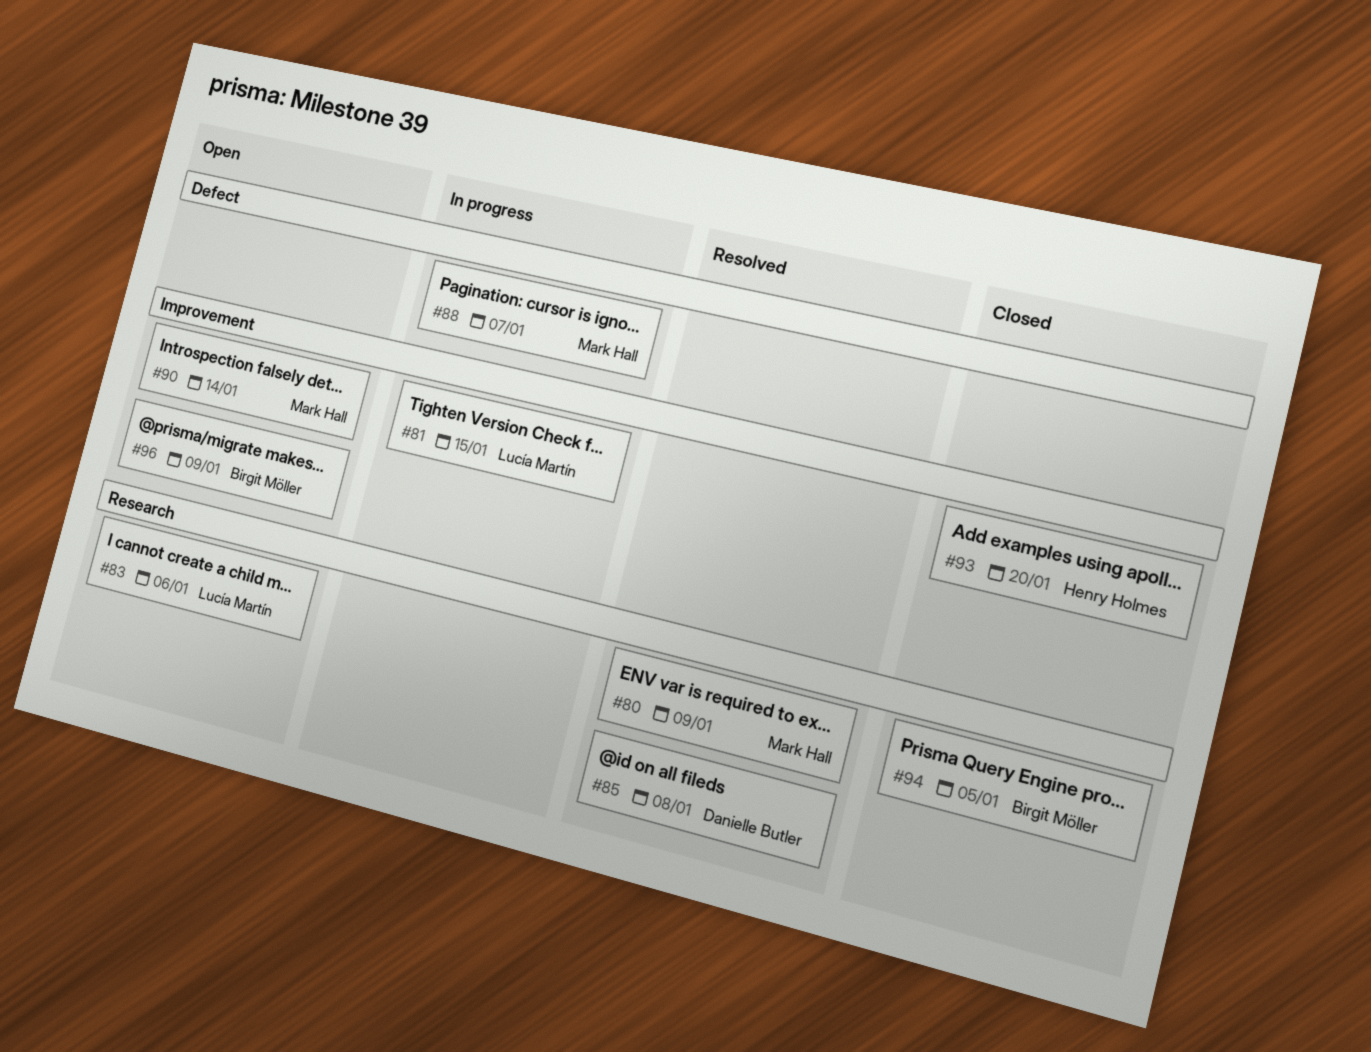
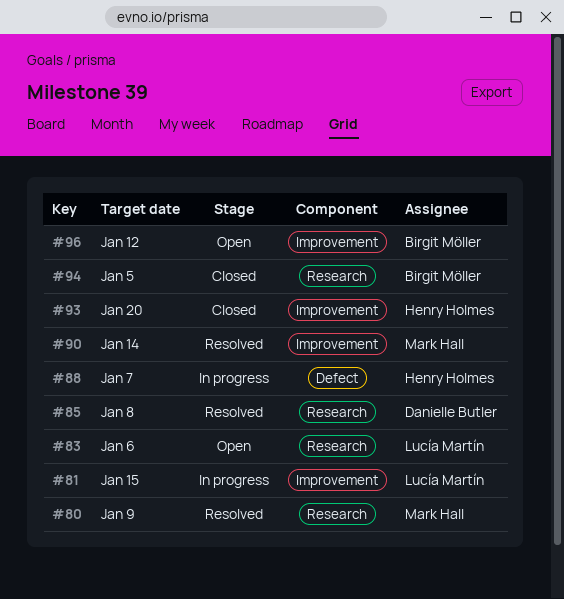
#88, owner: Mark Hall -> Henry Holmes
#90, status: Open -> Resolved
#96, due: Jan 9 -> Jan 12

